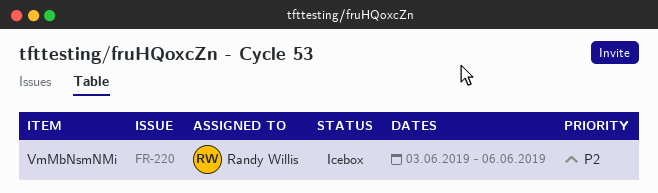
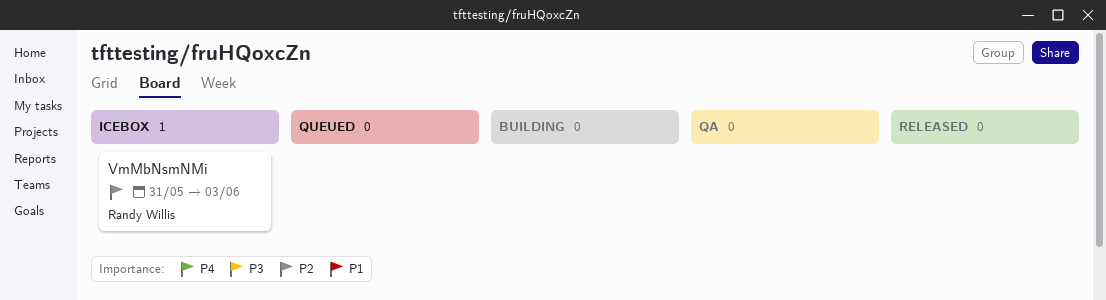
VmMbNsmNMi, start: Jun 3 -> May 31
VmMbNsmNMi, due: Jun 6 -> Jun 3

